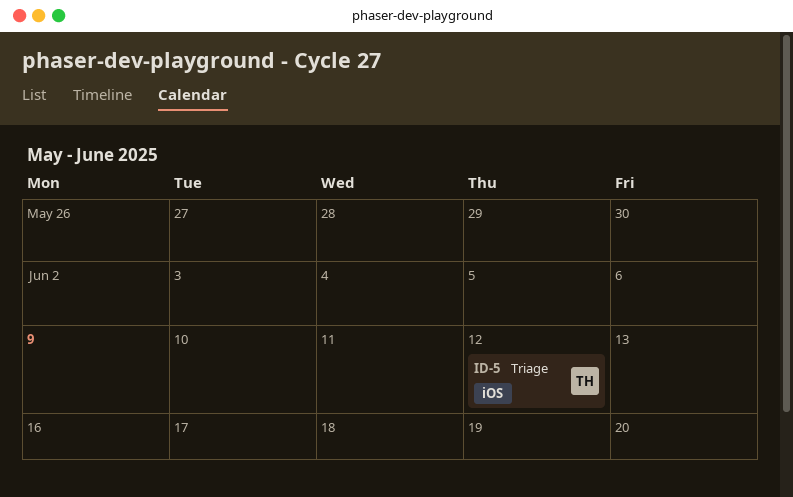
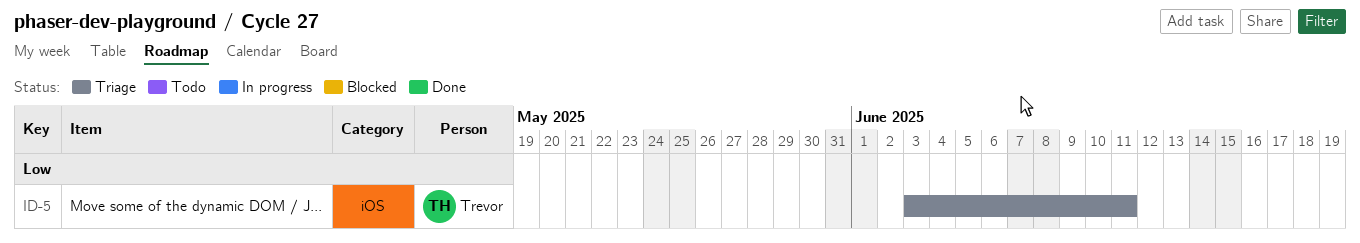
ID-5, due: Jun 12 -> Jun 11

